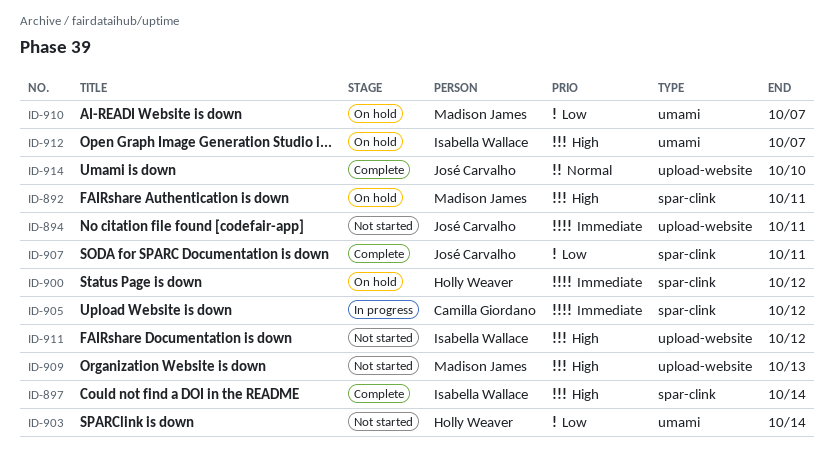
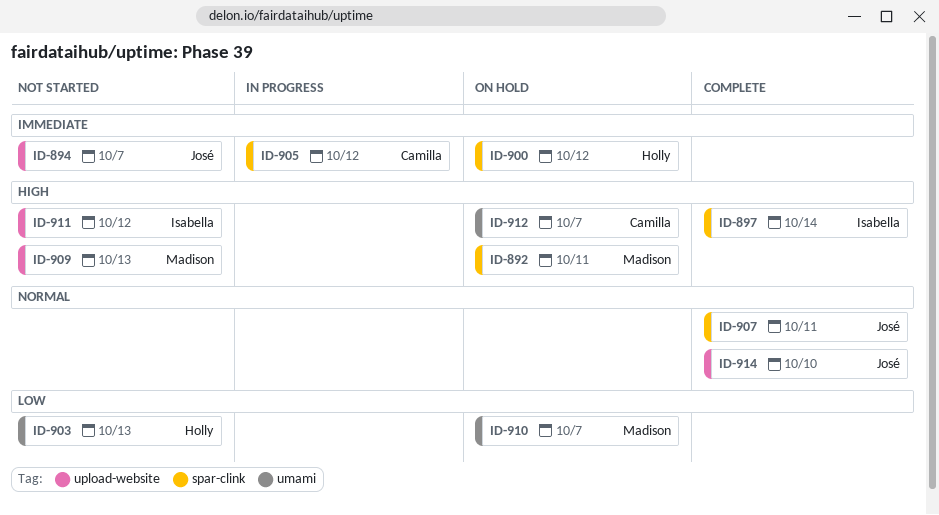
ID-894, due: Oct 11 -> Oct 7
ID-903, due: Oct 14 -> Oct 13
ID-907, priority: Low -> Normal
ID-912, owner: Isabella Wallace -> Camilla Giordano

